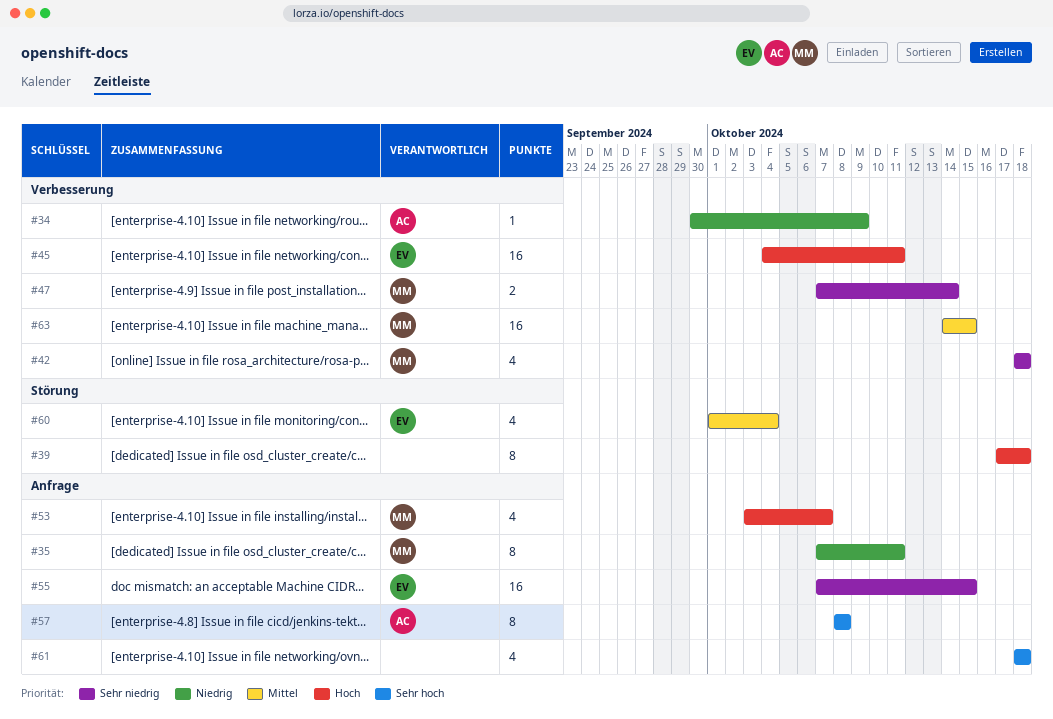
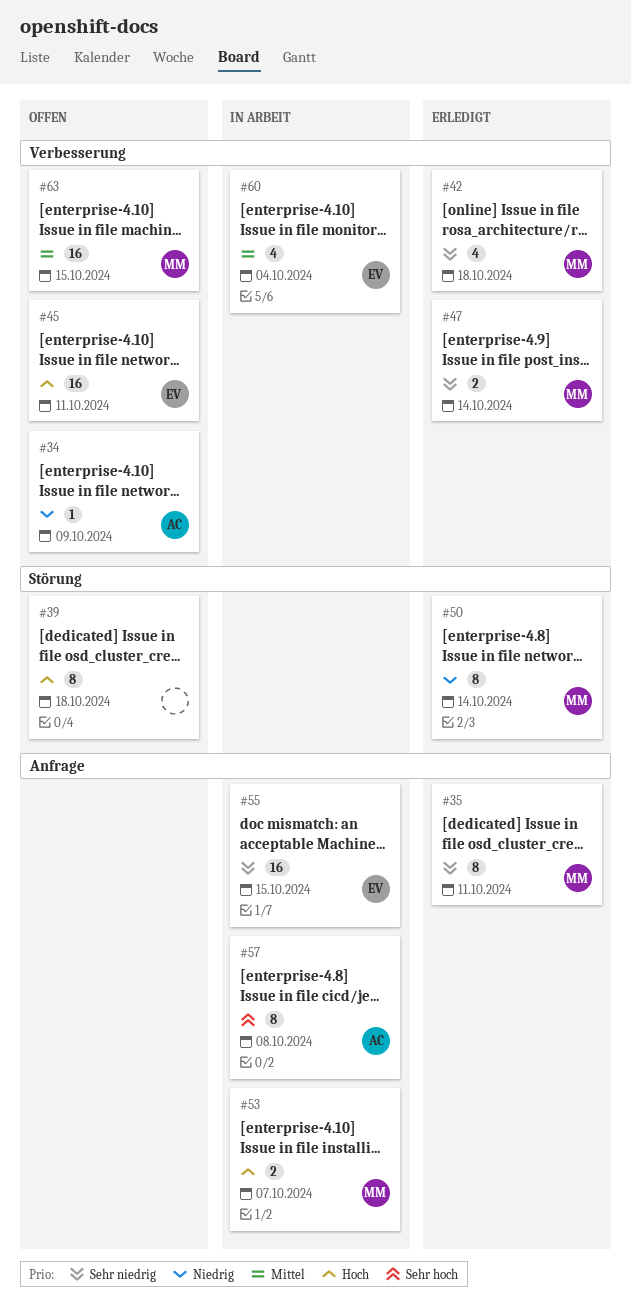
#35, priority: Niedrig -> Sehr niedrig
#50: none -> present
#53, estimate: 4 -> 2
#60, label: Störung -> Verbesserung
#61: present -> none

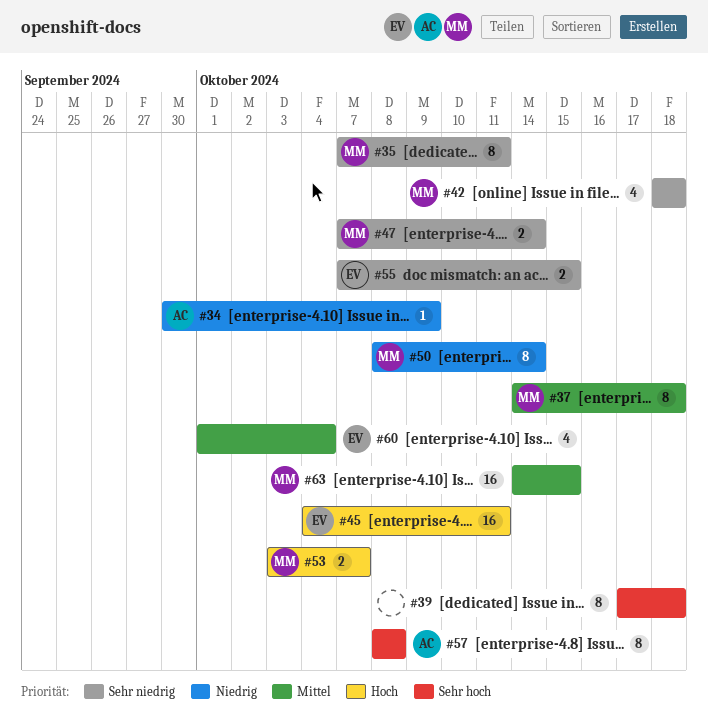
#37: none -> present
#39, priority: Hoch -> Sehr hoch
#55, estimate: 16 -> 2

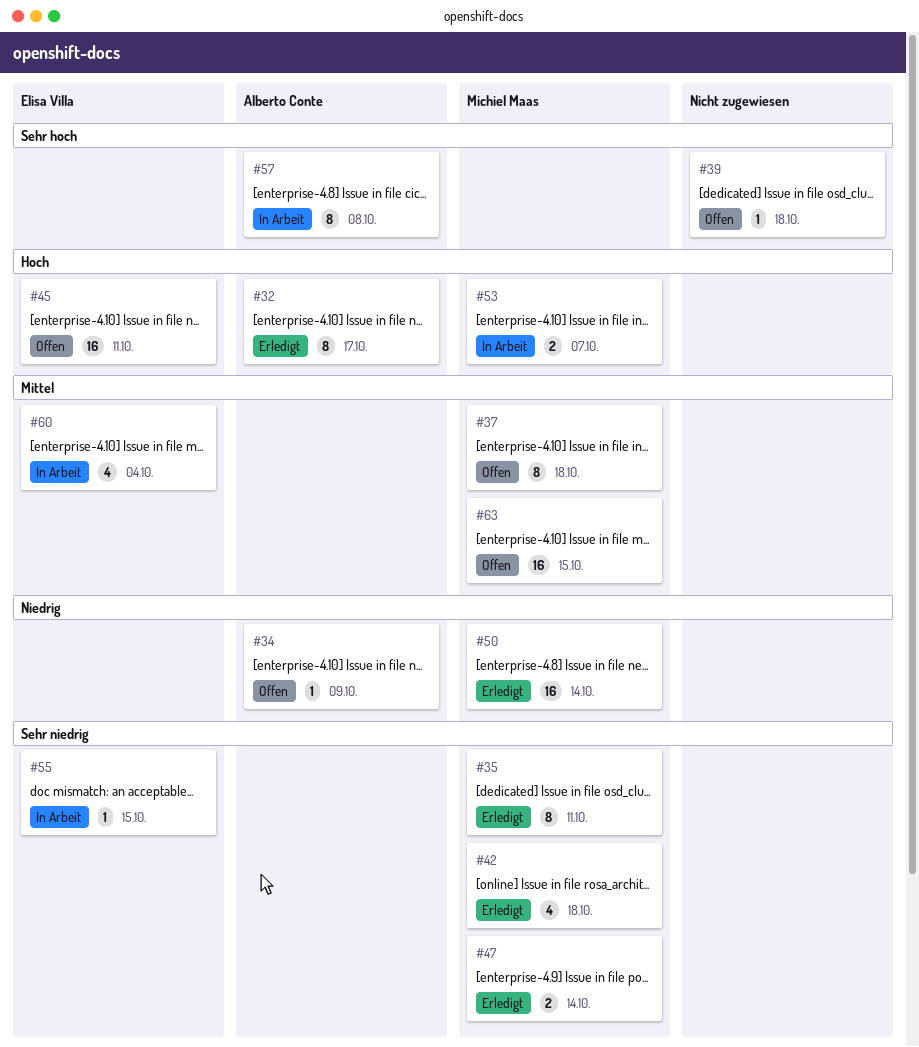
#32: none -> present
#39, estimate: 8 -> 1
#50, estimate: 8 -> 16
#55, estimate: 2 -> 1

